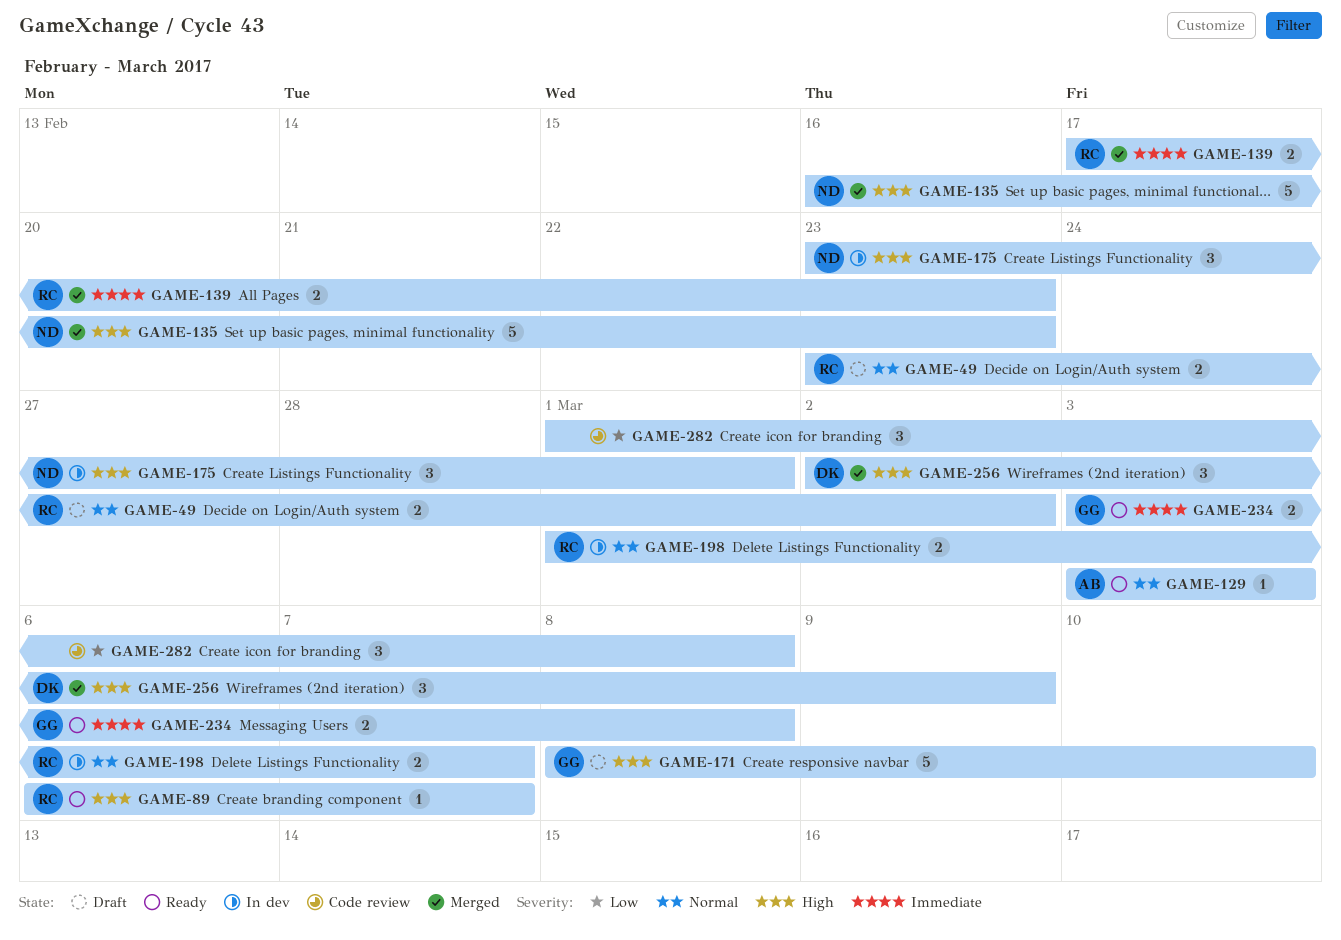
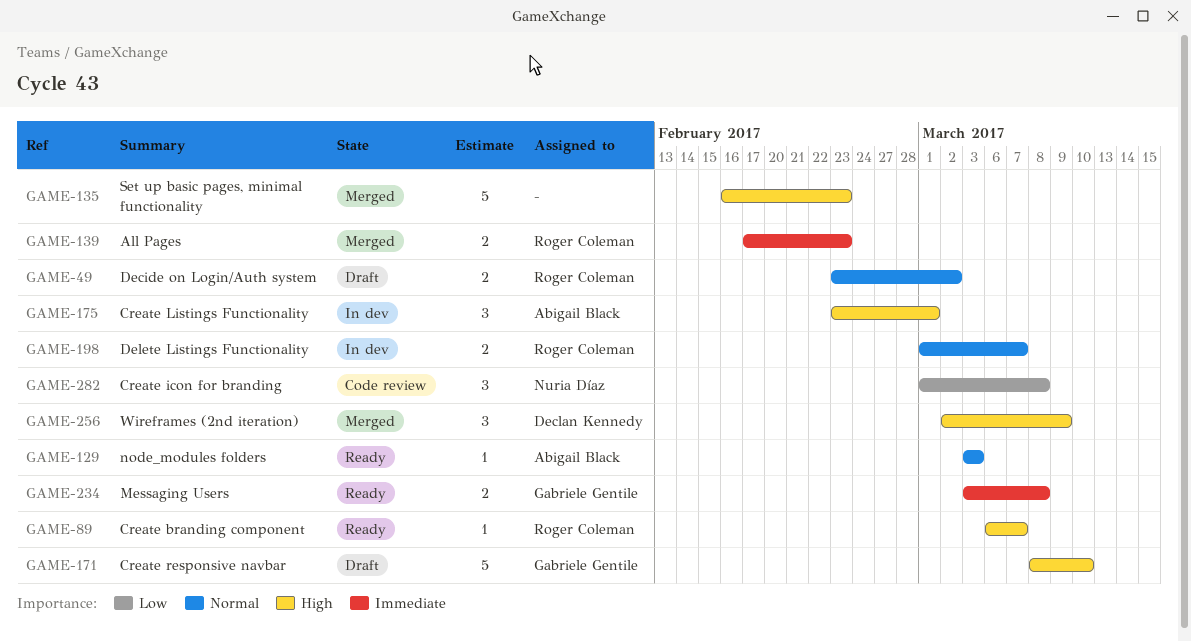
GAME-135, owner: Nuria Díaz -> none
GAME-175, owner: Nuria Díaz -> Abigail Black
GAME-282, owner: none -> Nuria Díaz

